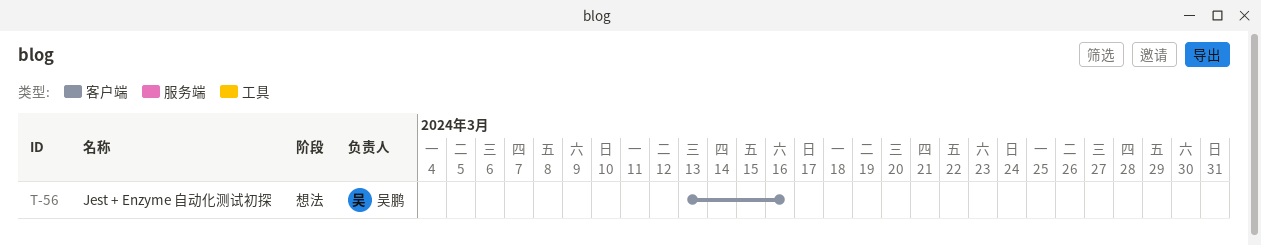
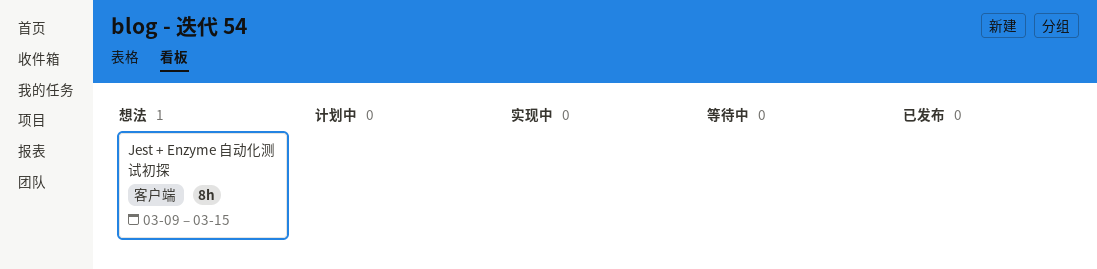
Jest + Enzyme 自动化测试初探, start: Mar 13 -> Mar 9
Jest + Enzyme 自动化测试初探, due: Mar 16 -> Mar 15

